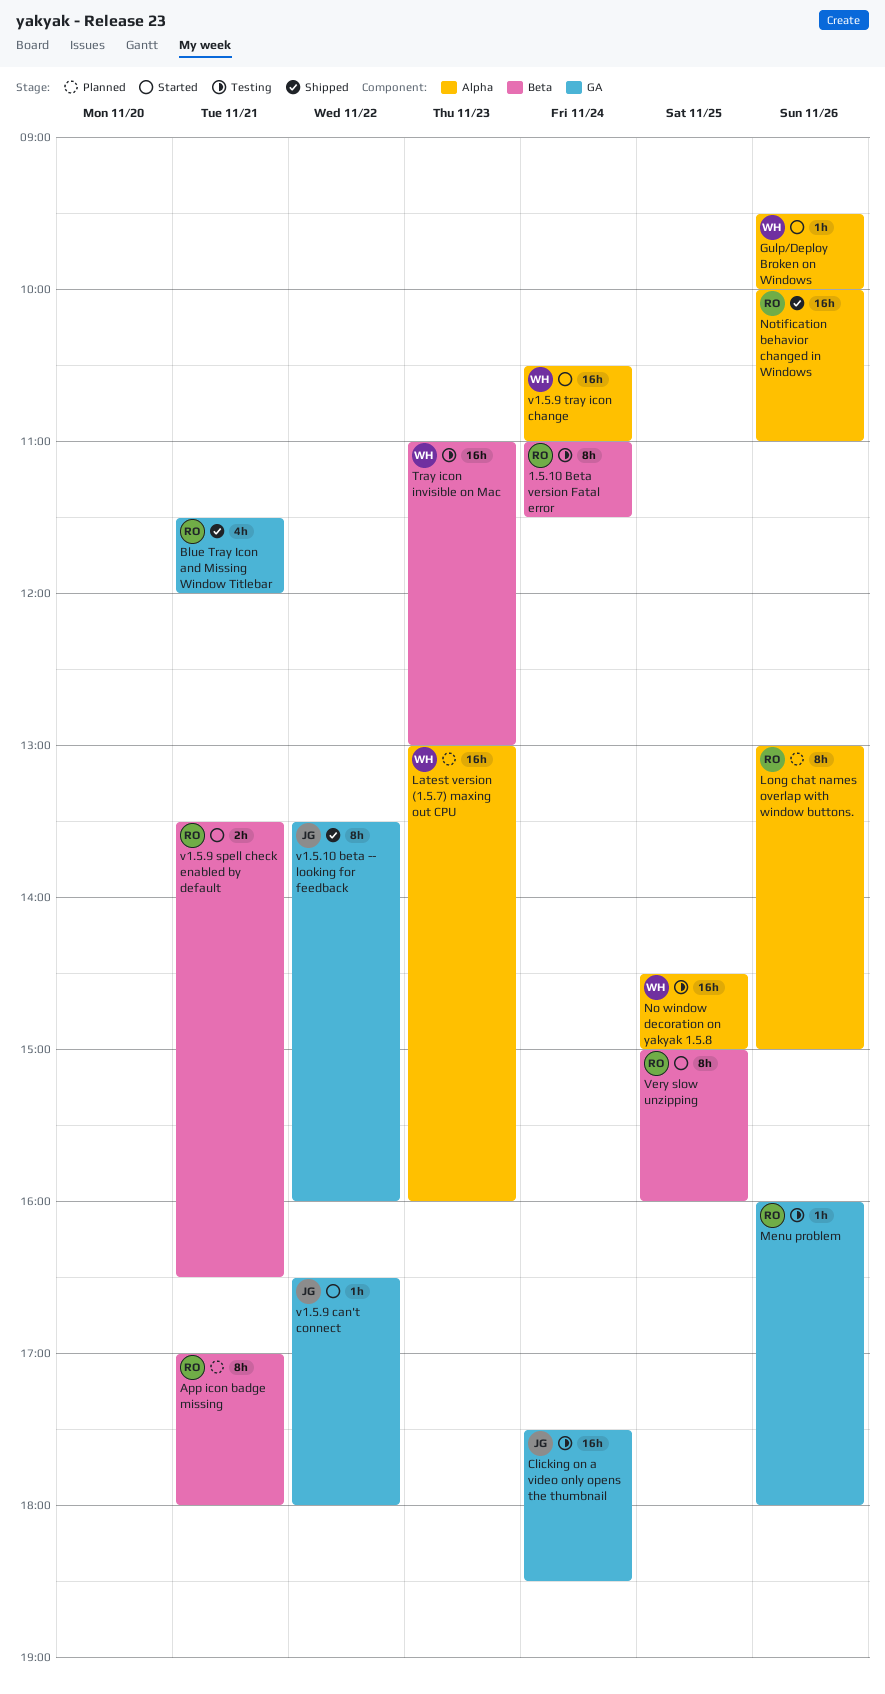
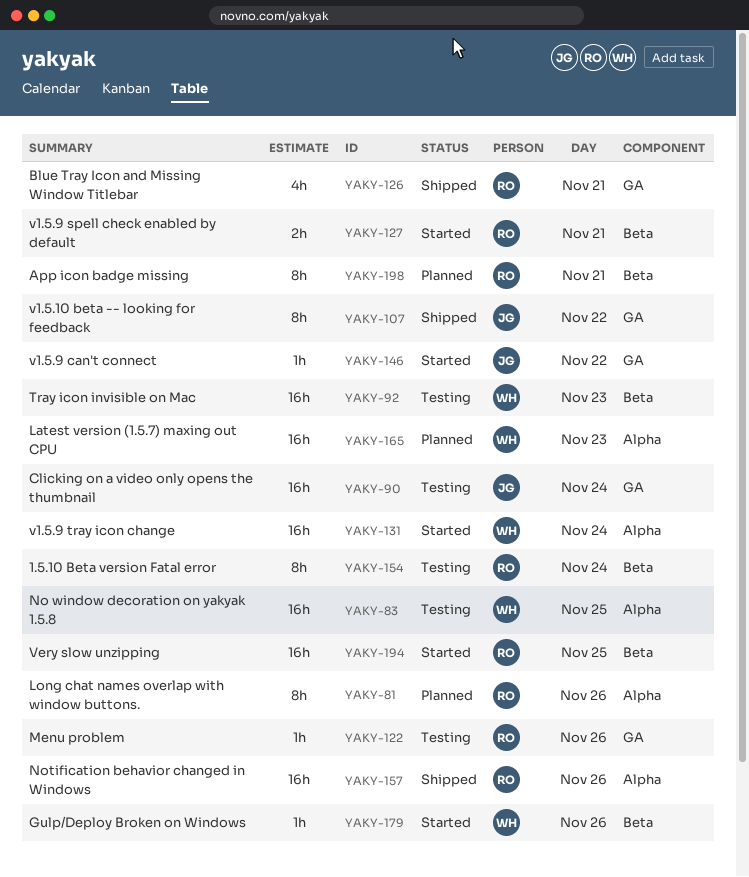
Gulp/Deploy Broken on Windows, label: Alpha -> Beta
Very slow unzipping, estimate: 8h -> 16h

